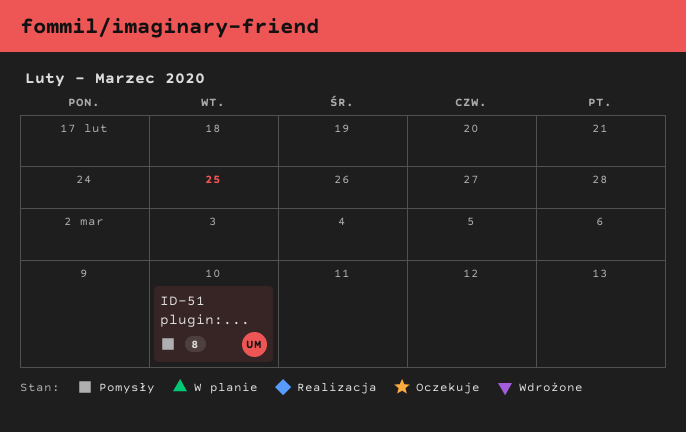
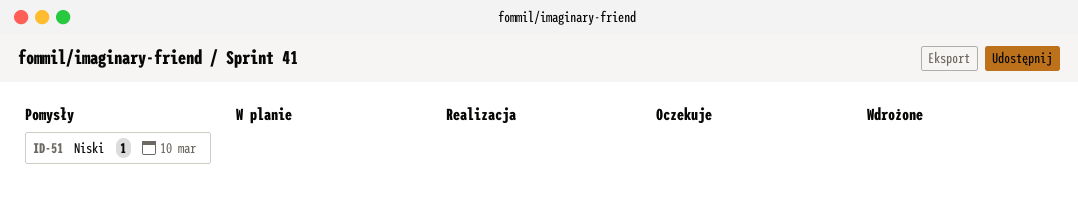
ID-51, estimate: 8 -> 1

